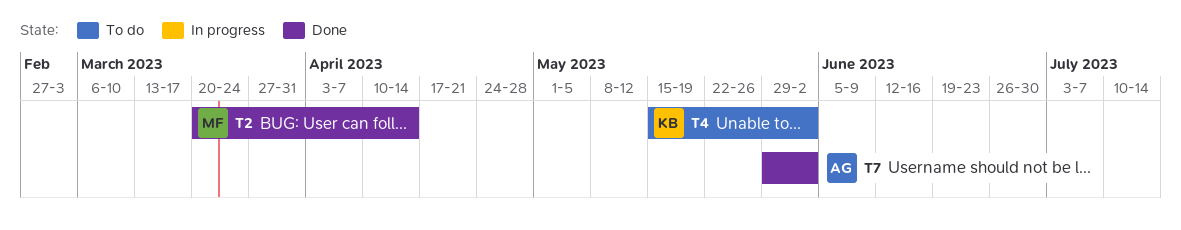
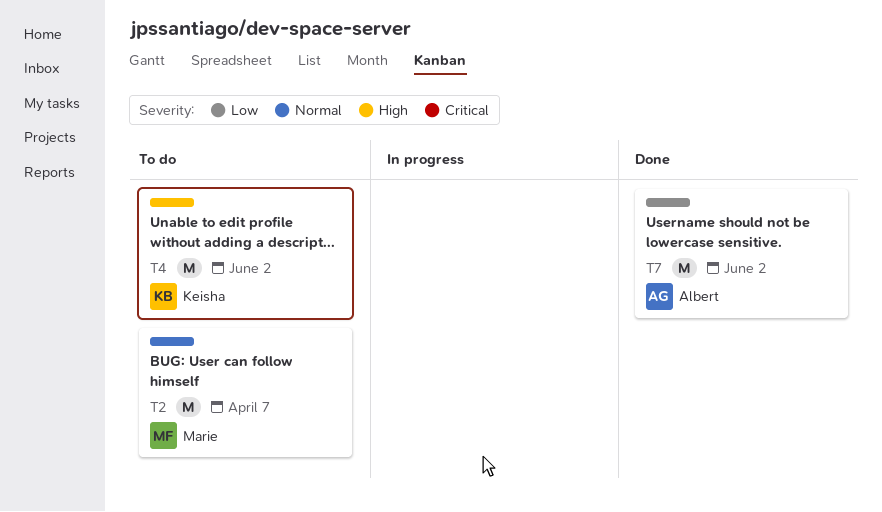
T2, status: Done -> To do
T2, due: Apr 14 -> Apr 7

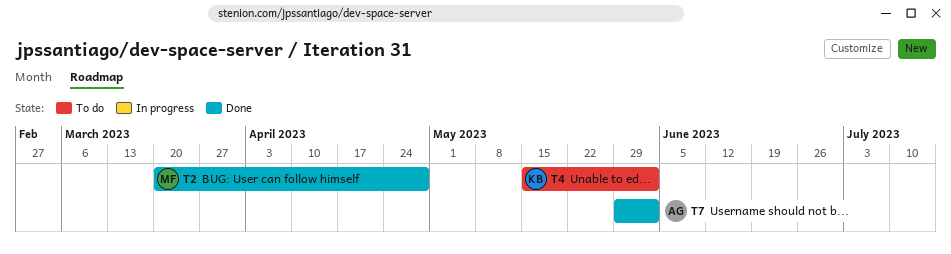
T2, status: To do -> Done
T2, due: Apr 7 -> Apr 28

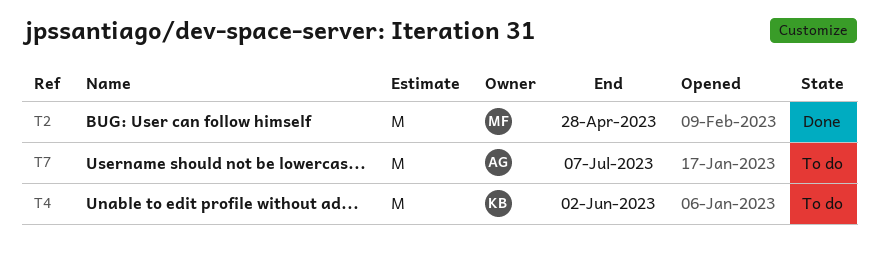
T7, status: Done -> To do
T7, due: Jun 2 -> Jul 7

